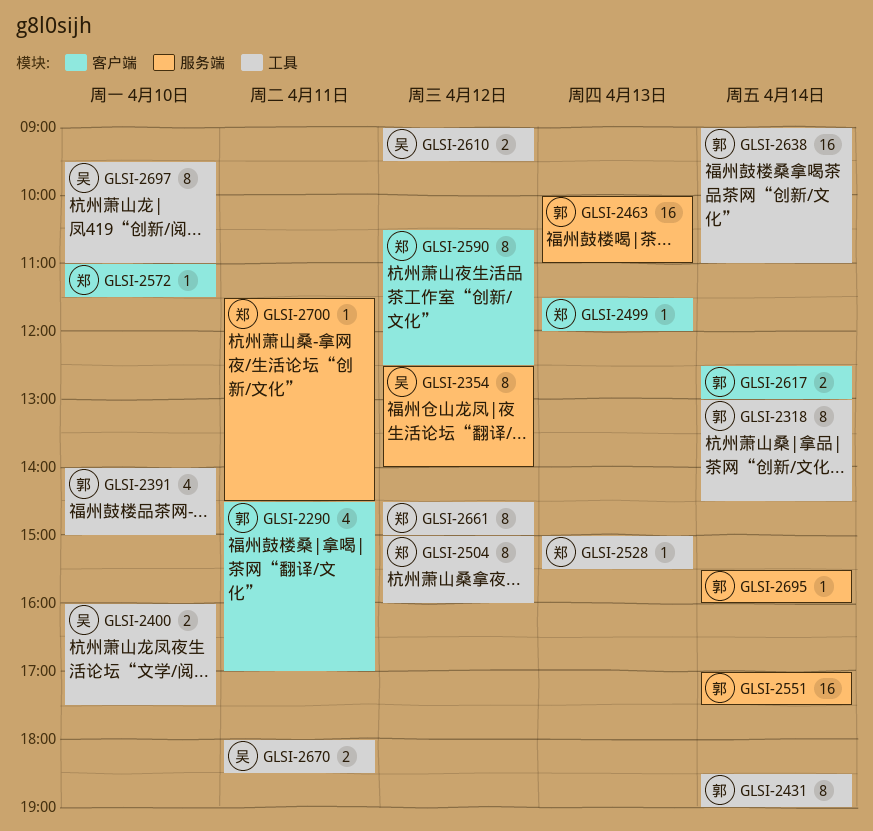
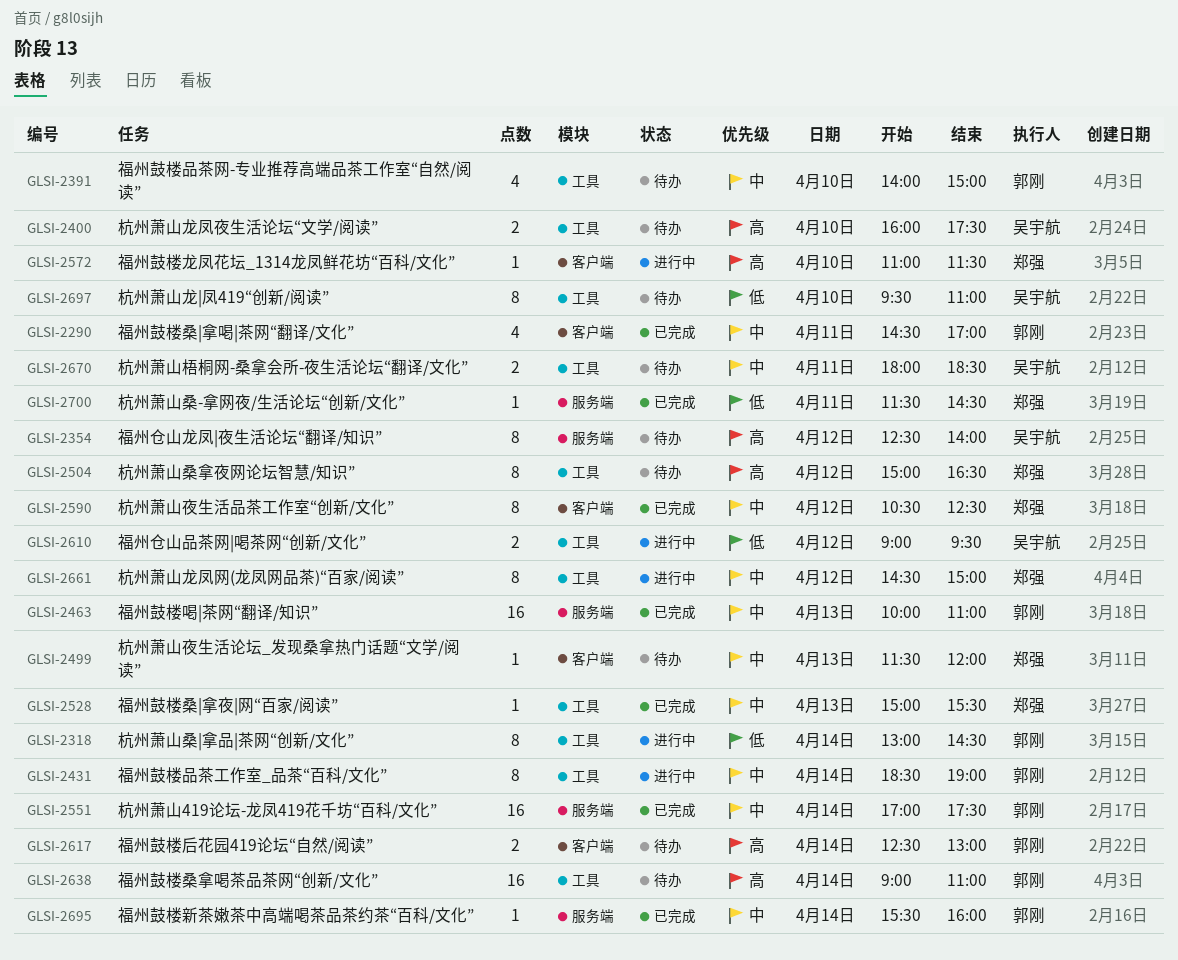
GLSI-2504, ends: 16:00 -> 16:30

